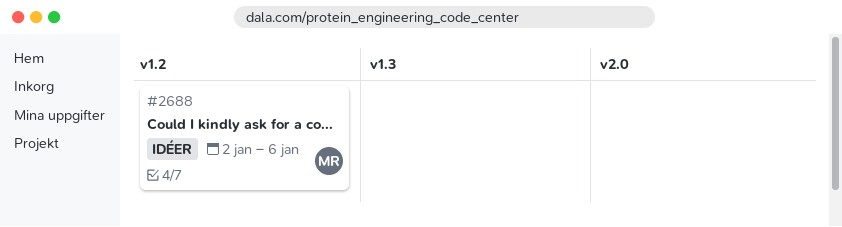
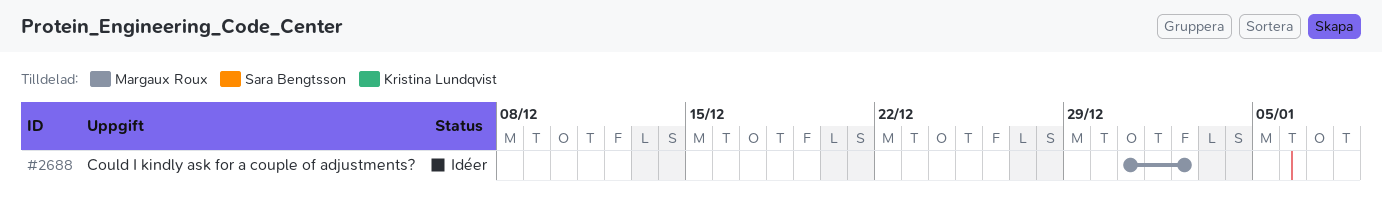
#2688, start: Jan 2 -> Dec 31
#2688, due: Jan 6 -> Jan 2

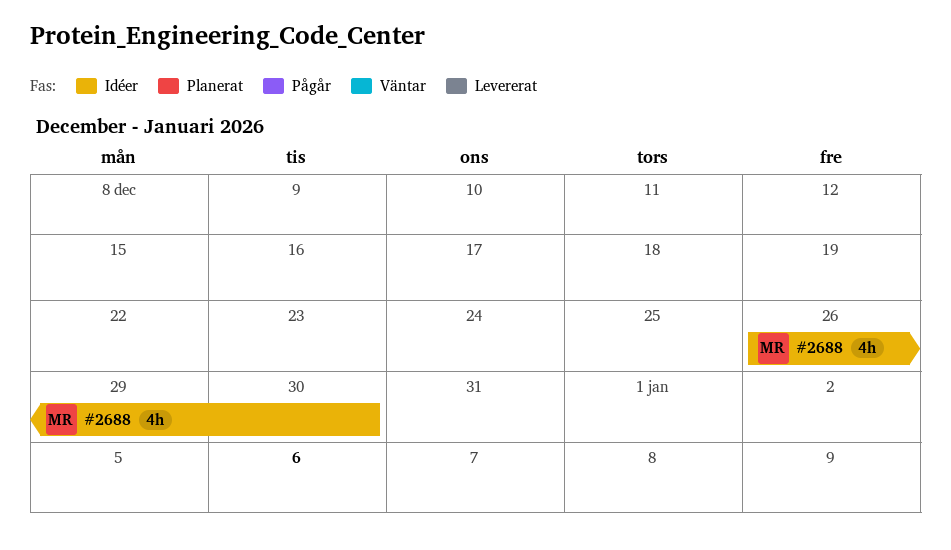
#2688, start: Dec 31 -> Dec 26
#2688, due: Jan 2 -> Dec 30

